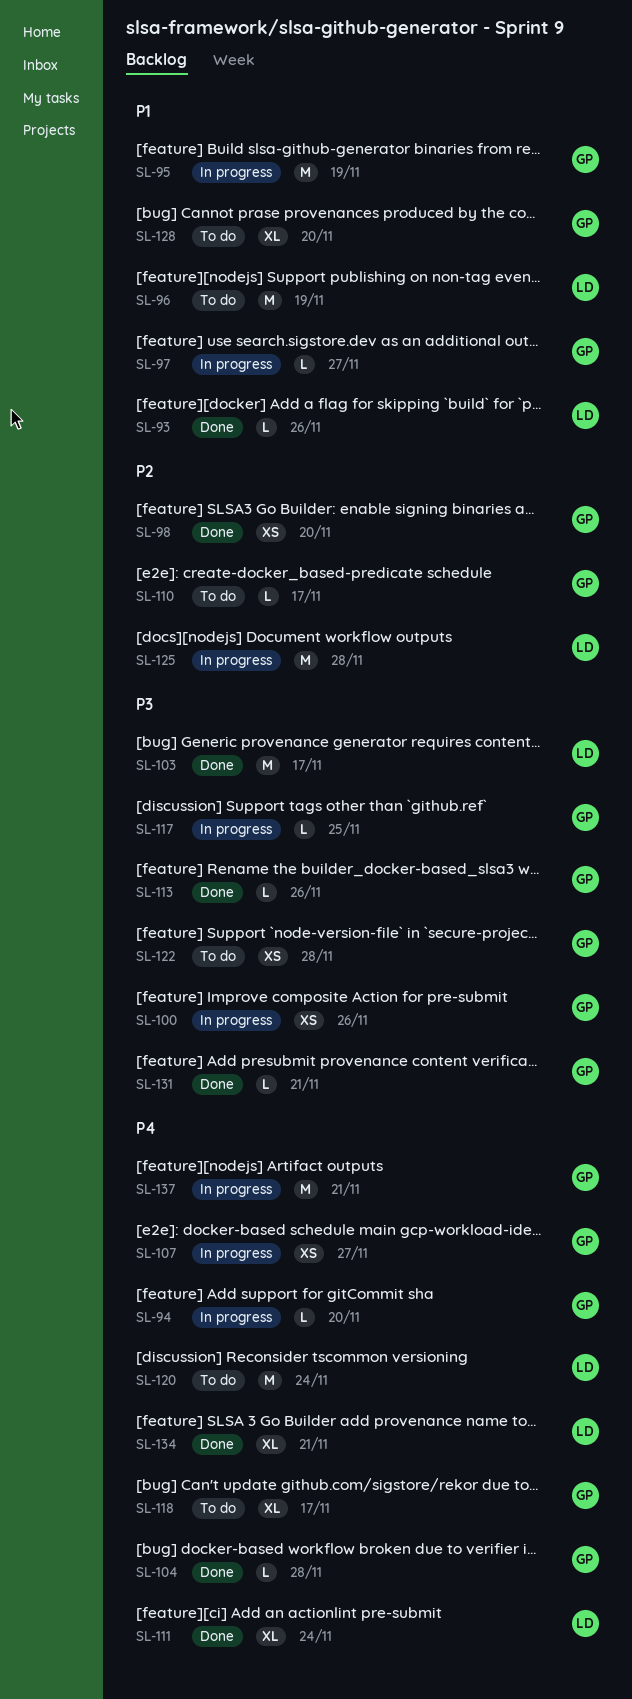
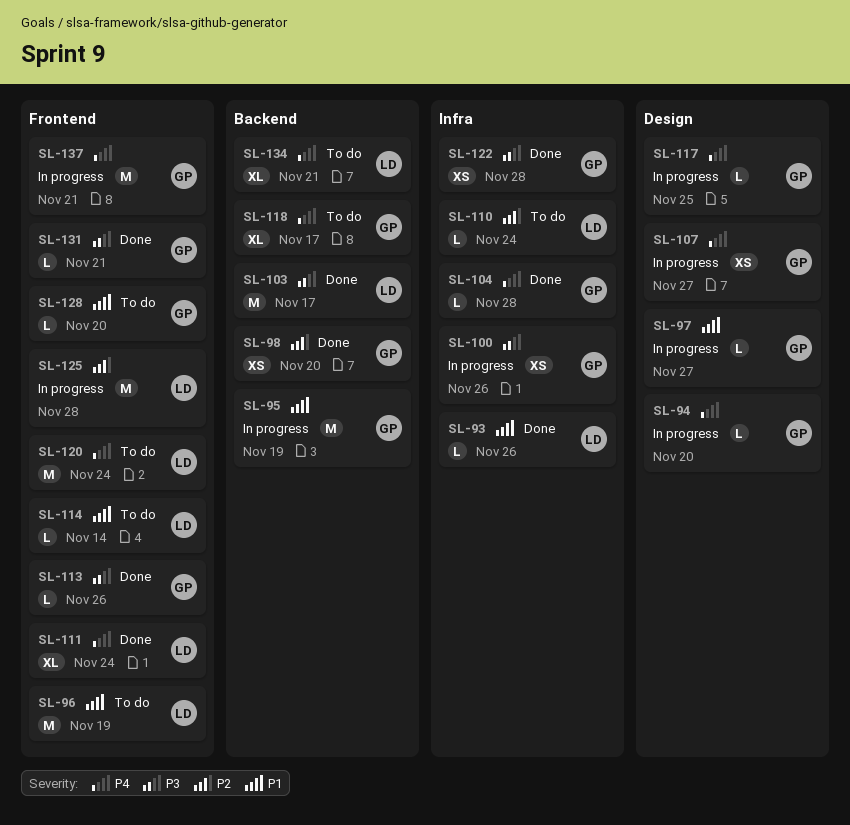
SL-110, owner: GP -> LD
SL-110, due: Nov 17 -> Nov 24
SL-114: none -> present
SL-117, priority: P3 -> P4
SL-122, status: To do -> Done
SL-128, estimate: XL -> L
SL-134, status: Done -> To do

